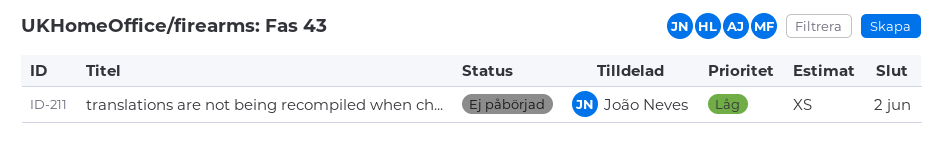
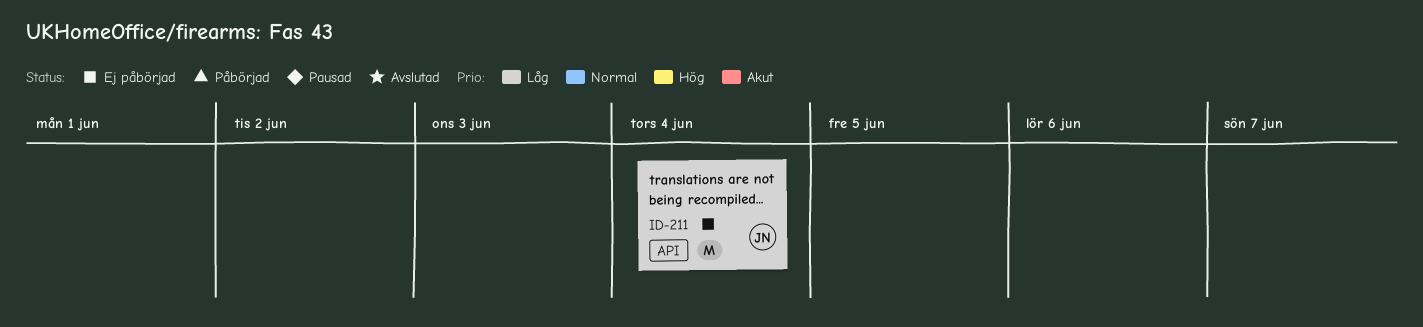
ID-211, estimate: XS -> M
ID-211, due: Jun 2 -> Jun 4

